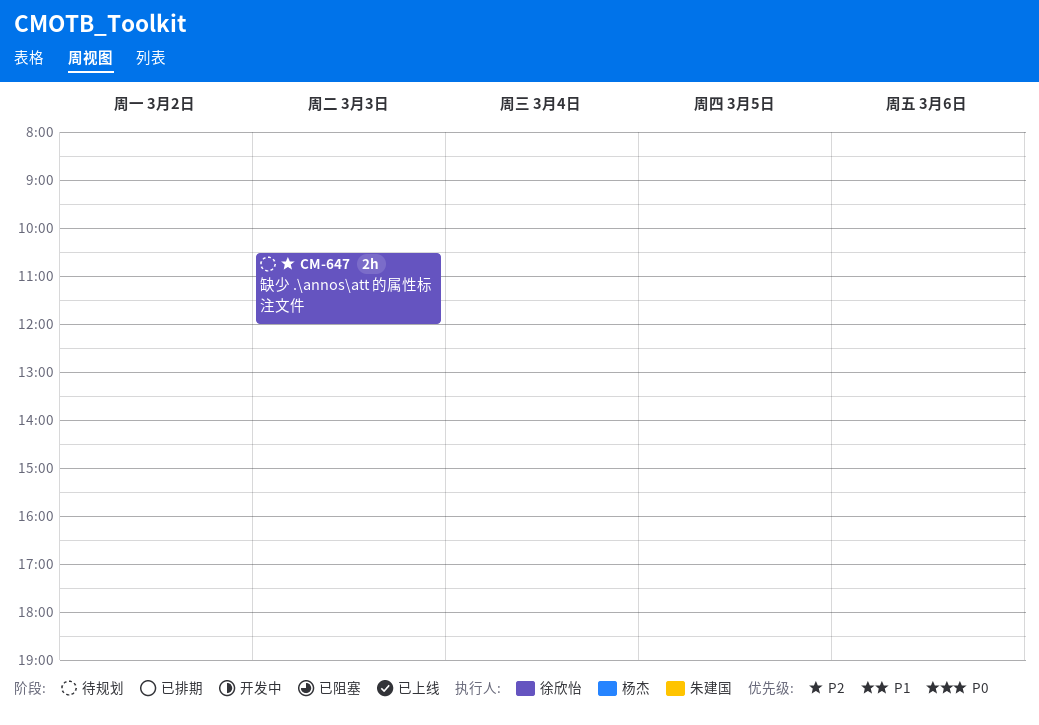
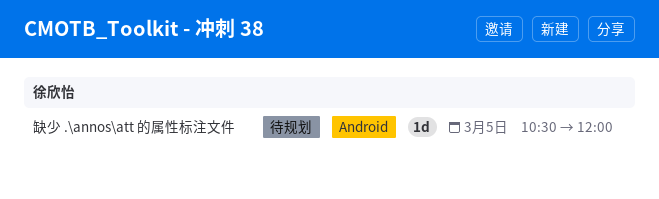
缺少 .\annos\att 的属性标注文件, estimate: 2h -> 1d
缺少 .\annos\att 的属性标注文件, day: Mar 3 -> Mar 5

